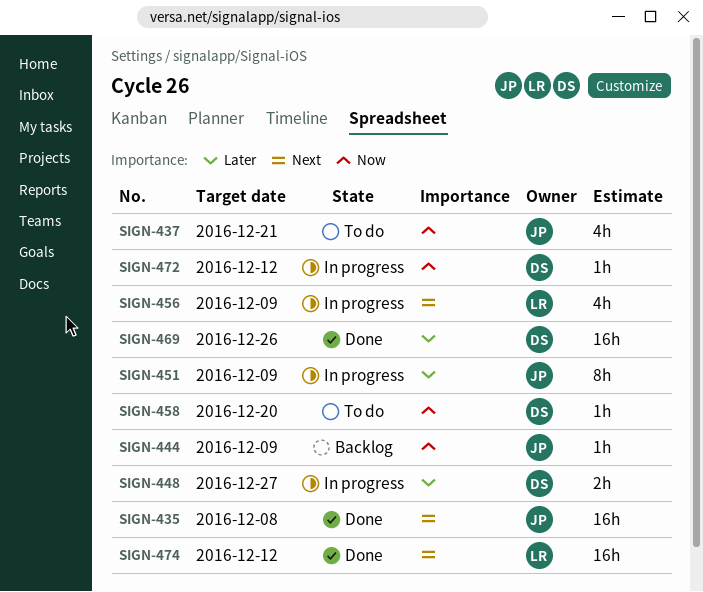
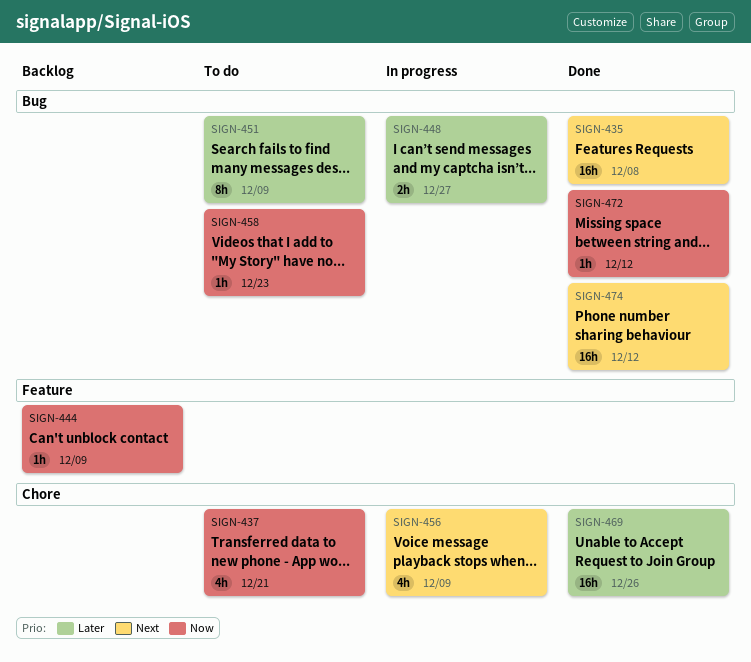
SIGN-451, status: In progress -> To do
SIGN-458, due: Dec 20 -> Dec 23
SIGN-472, status: In progress -> Done

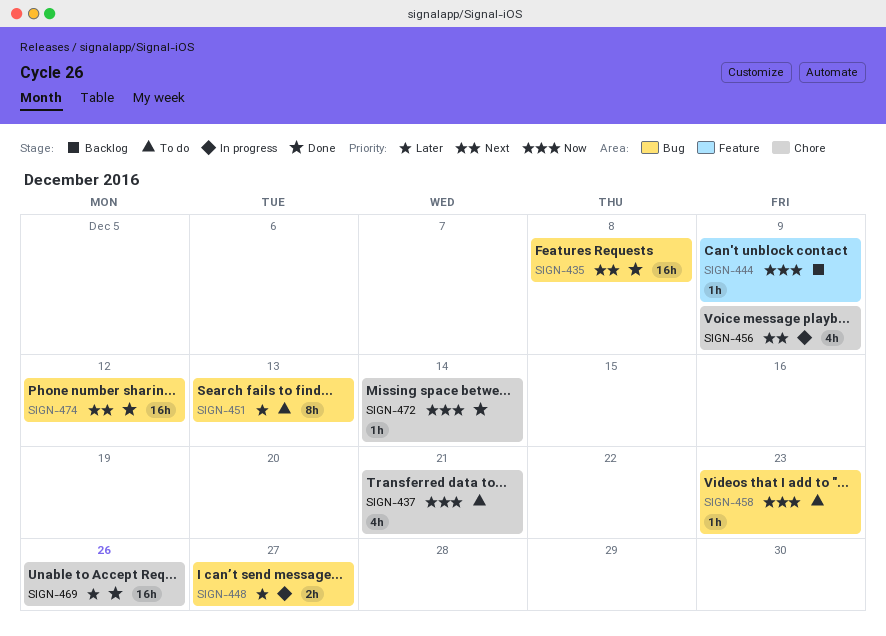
SIGN-451, due: Dec 9 -> Dec 13
SIGN-472, label: Bug -> Chore
SIGN-472, due: Dec 12 -> Dec 14

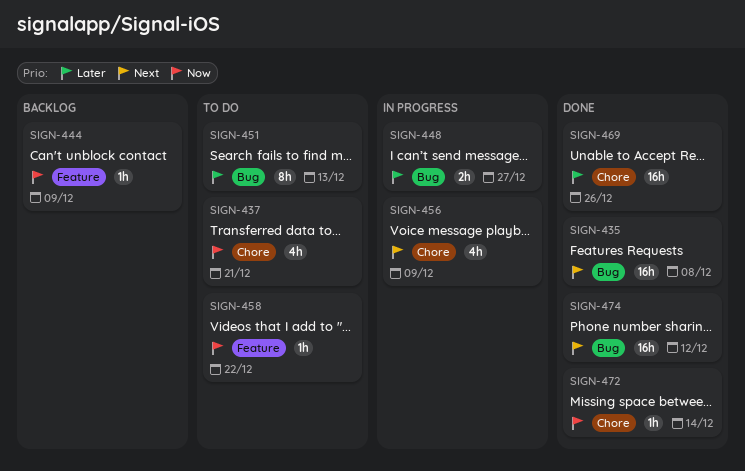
SIGN-458, label: Bug -> Feature
SIGN-458, due: Dec 23 -> Dec 22

